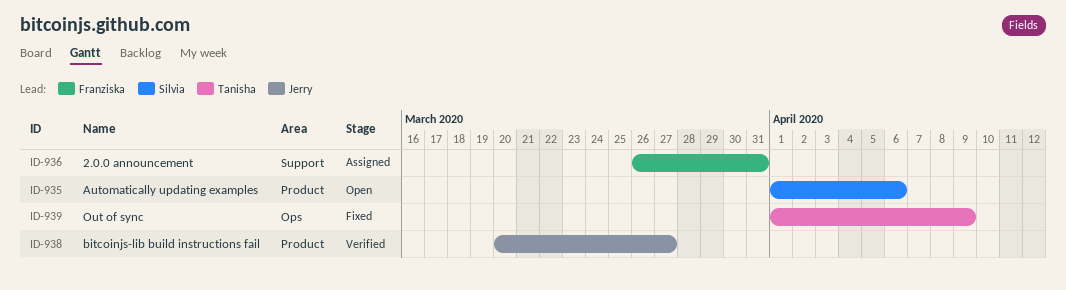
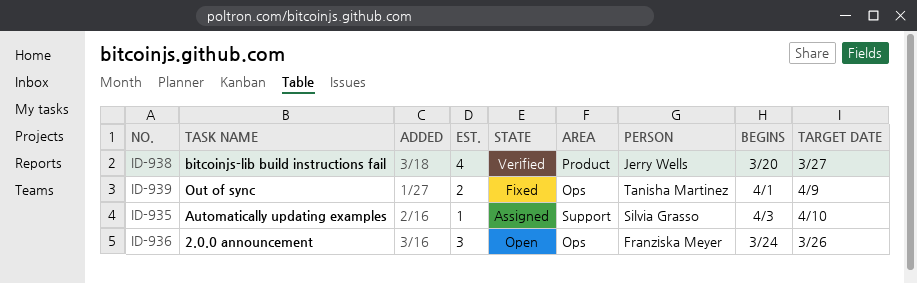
ID-935, status: Open -> Assigned
ID-935, label: Product -> Support
ID-935, start: Apr 1 -> Apr 3
ID-935, due: Apr 6 -> Apr 10
ID-936, status: Assigned -> Open
ID-936, label: Support -> Ops
ID-936, start: Mar 26 -> Mar 24
ID-936, due: Mar 31 -> Mar 26

